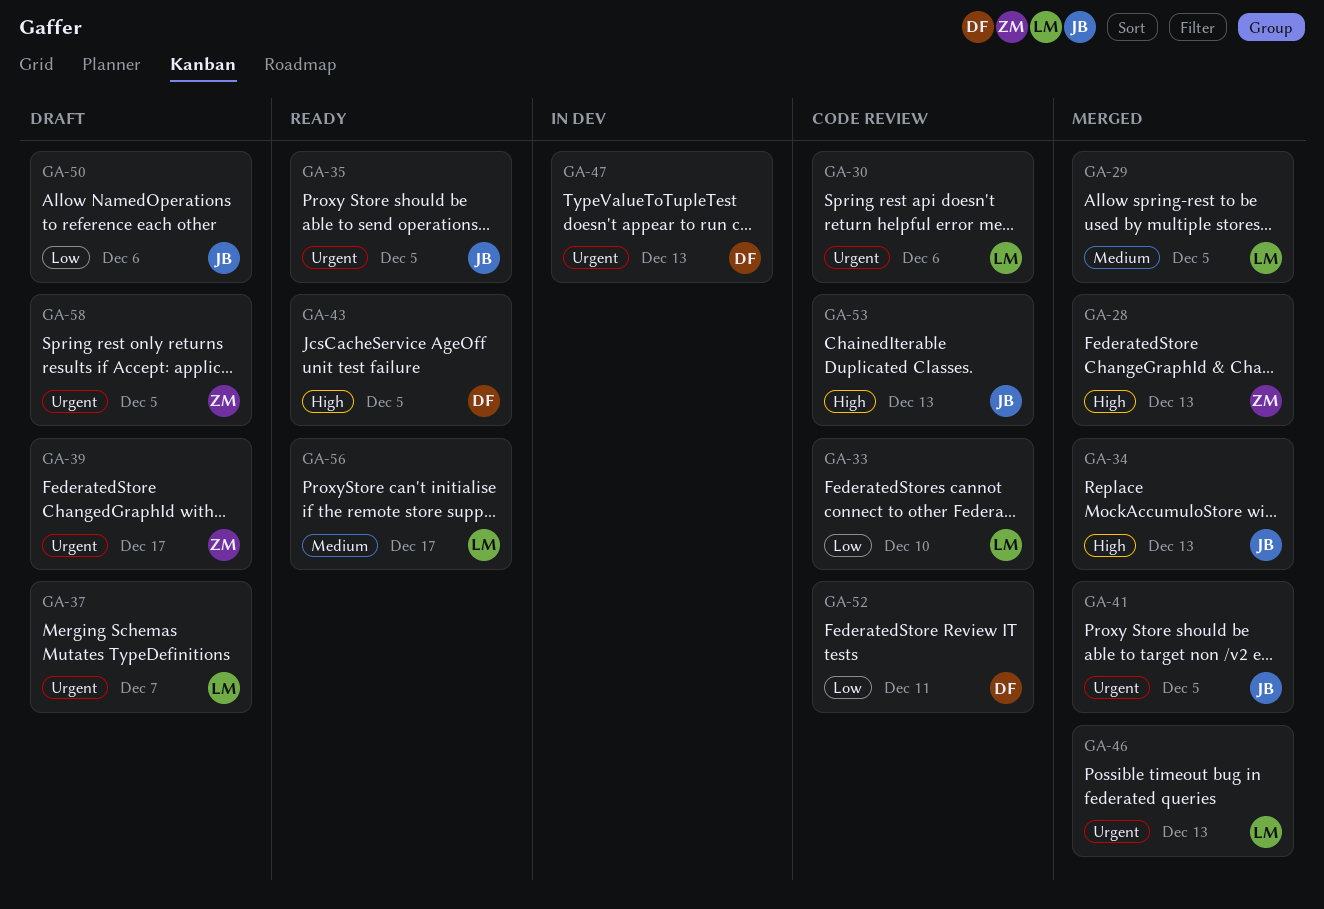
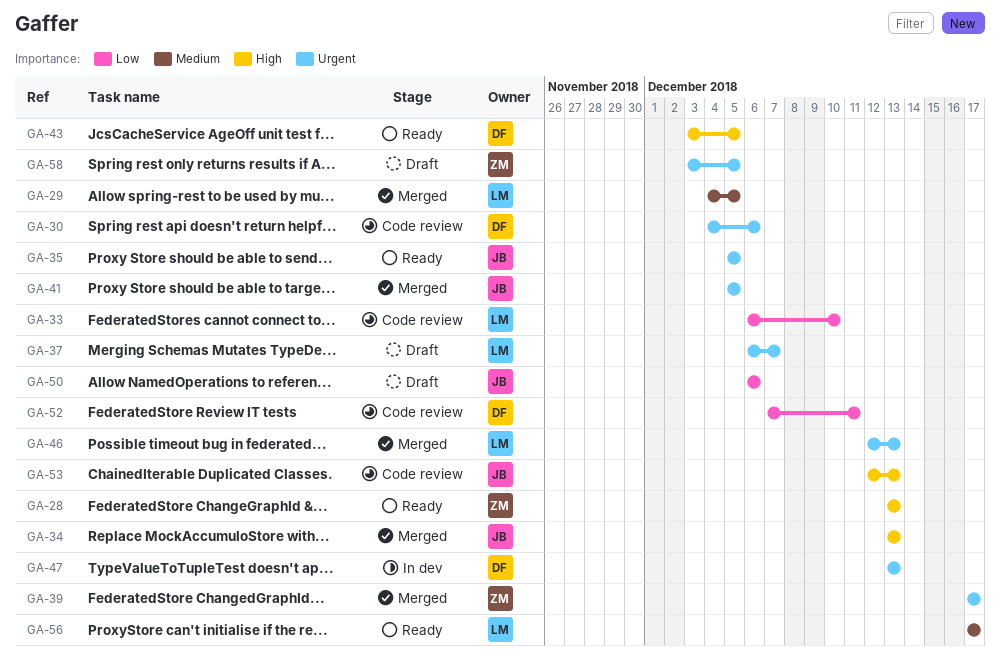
GA-28, status: Merged -> Ready
GA-30, owner: LM -> DF
GA-39, status: Draft -> Merged

